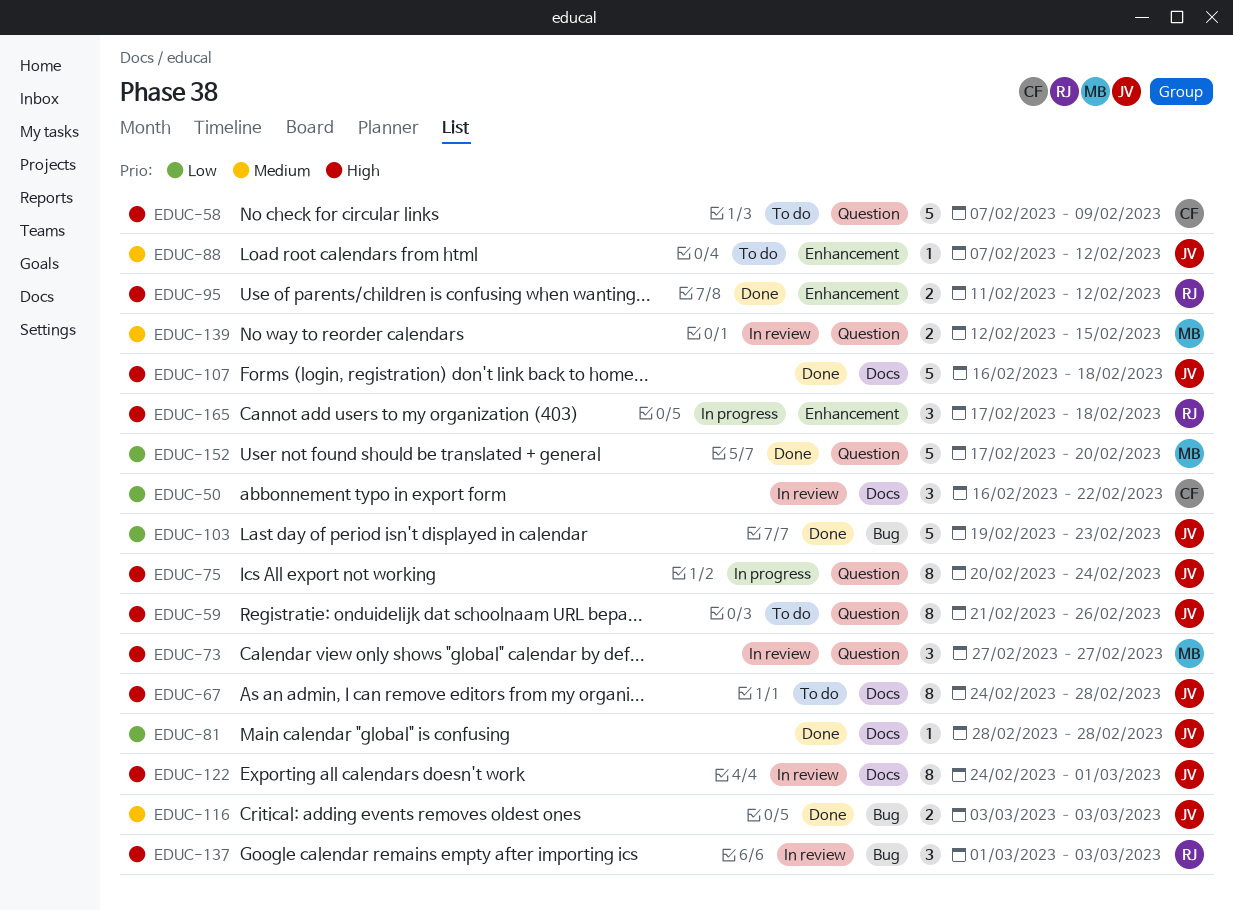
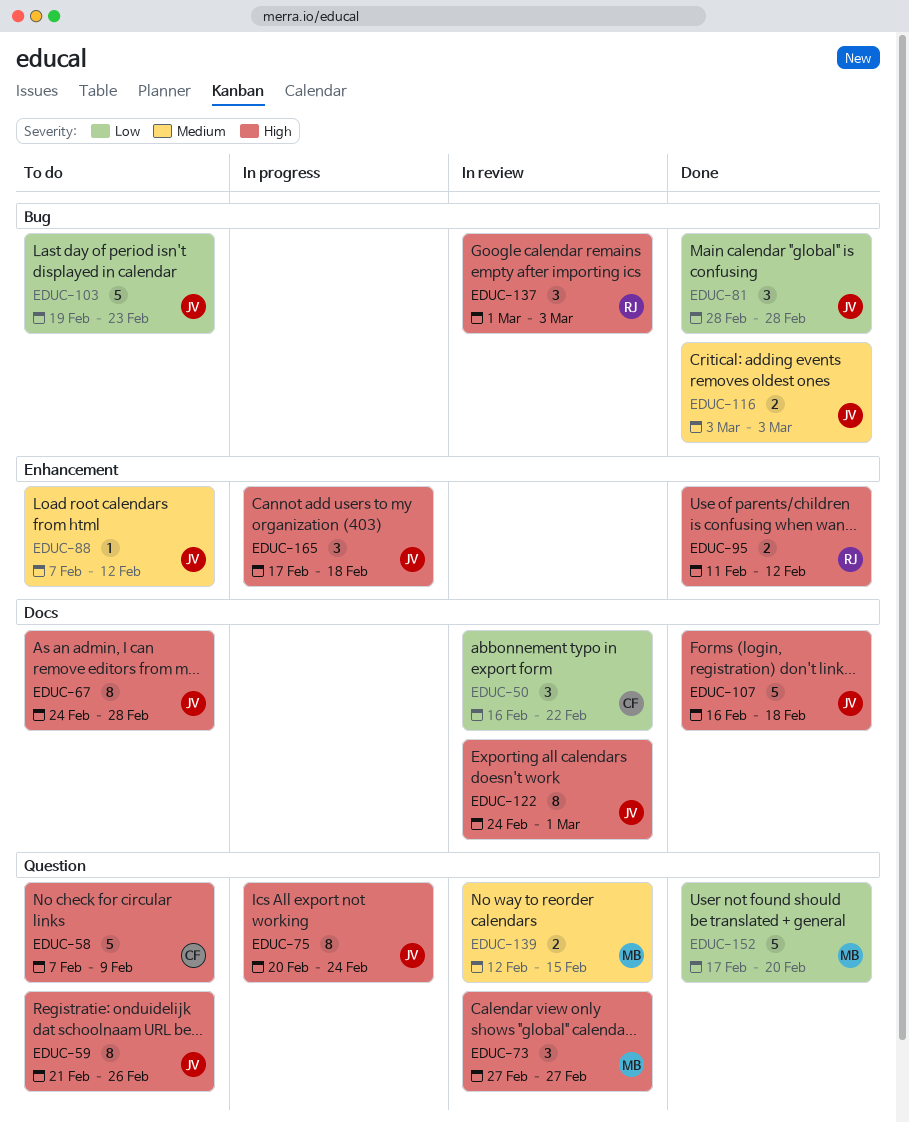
EDUC-81, label: Docs -> Bug
EDUC-81, estimate: 1 -> 3
EDUC-103, status: Done -> To do
EDUC-165, owner: RJ -> JV

